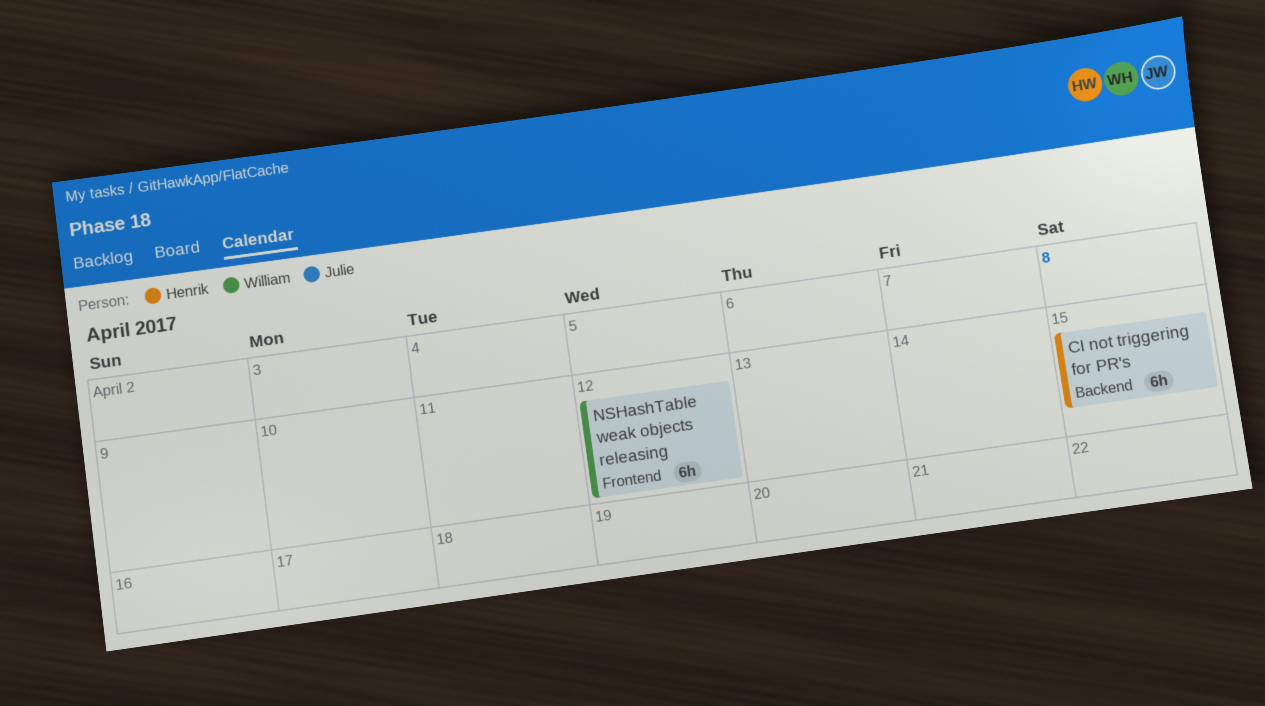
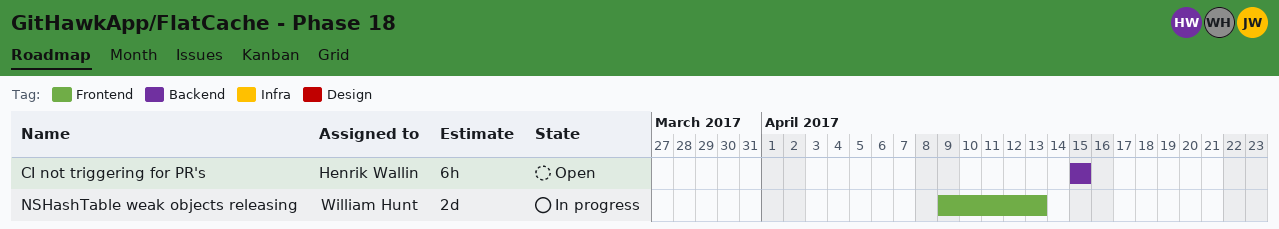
NSHashTable weak objects releasing, estimate: 6h -> 2d
NSHashTable weak objects releasing, due: Apr 12 -> Apr 13

